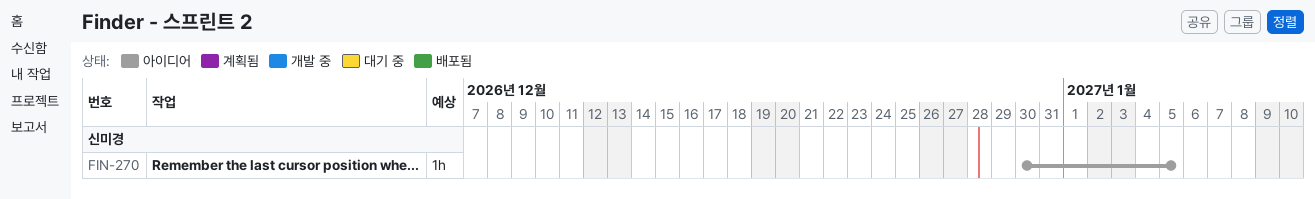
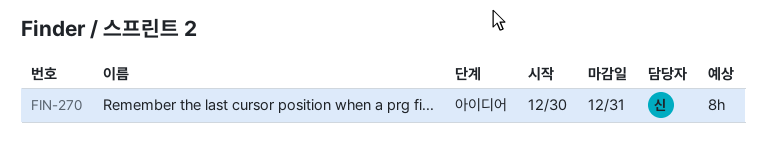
FIN-270, estimate: 1h -> 8h
FIN-270, due: Jan 5 -> Dec 31

